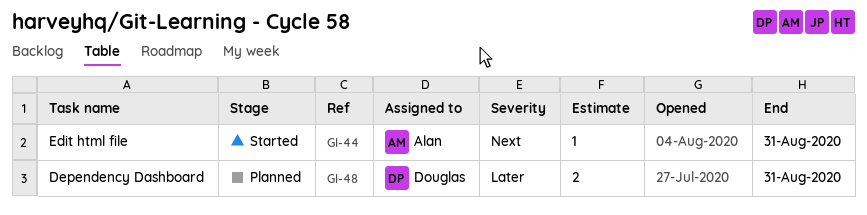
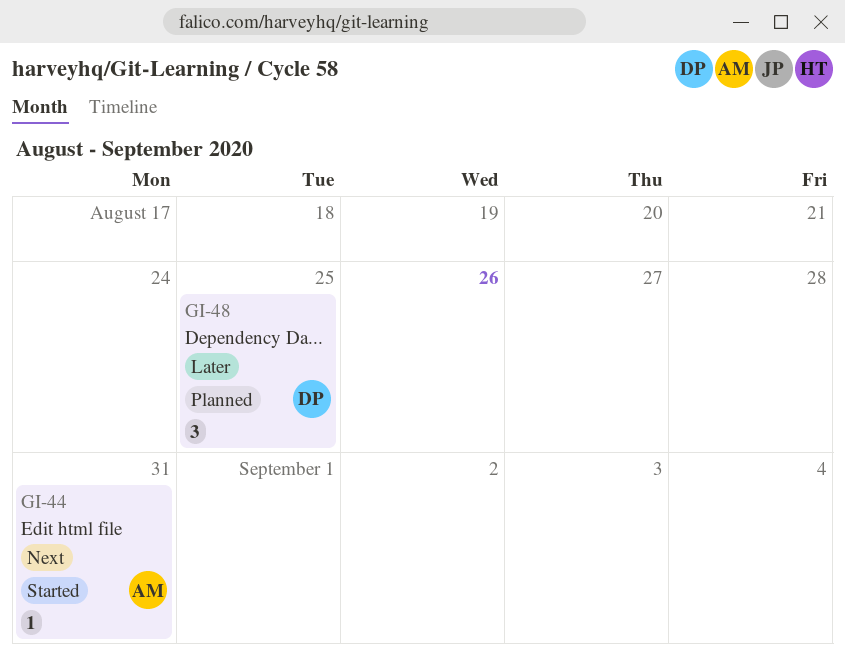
GI-48, estimate: 2 -> 3
GI-48, due: Aug 31 -> Aug 25

